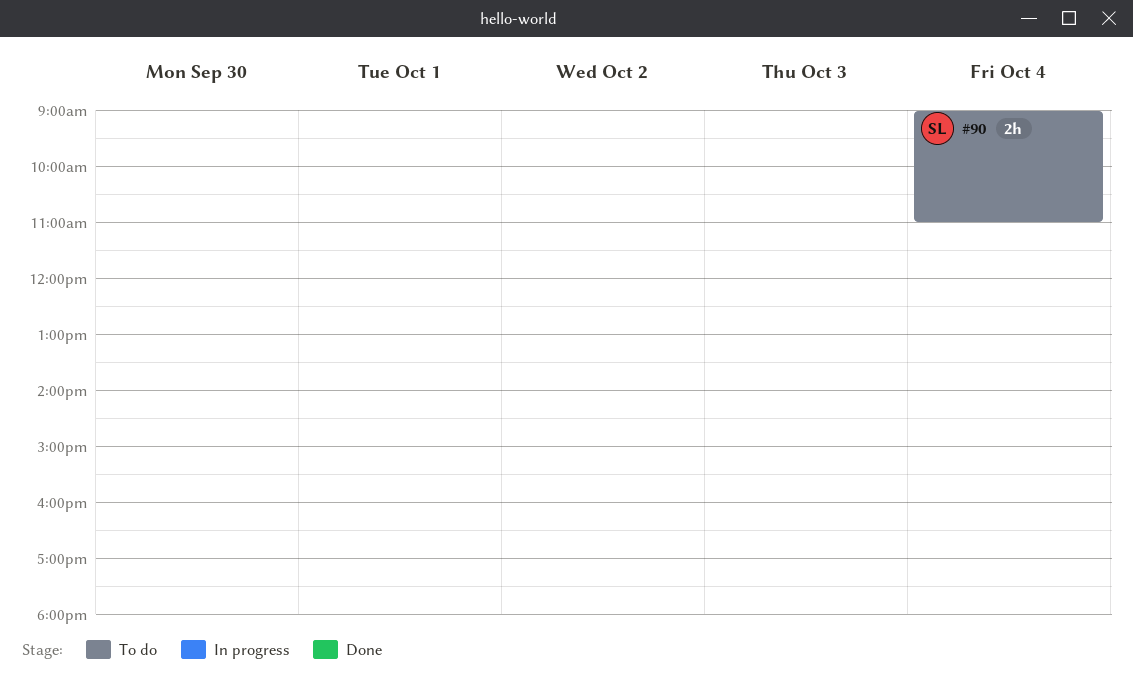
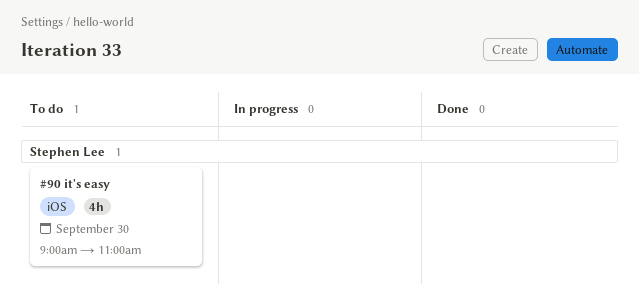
#90, estimate: 2h -> 4h
#90, day: Oct 4 -> Sep 30

